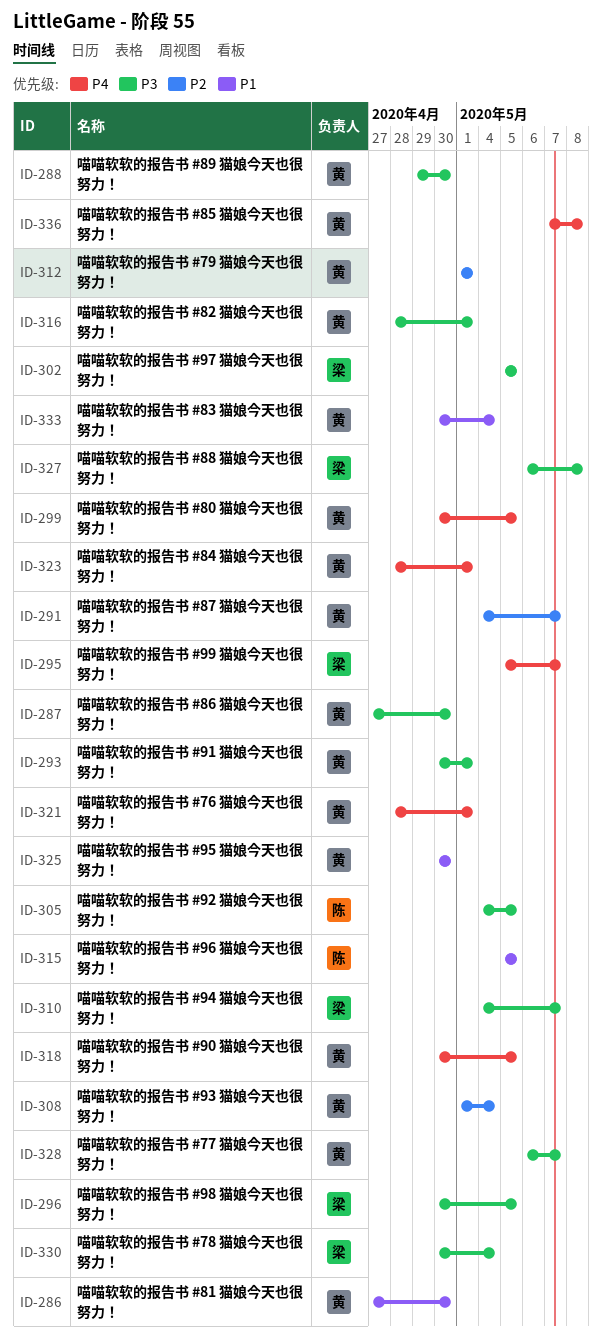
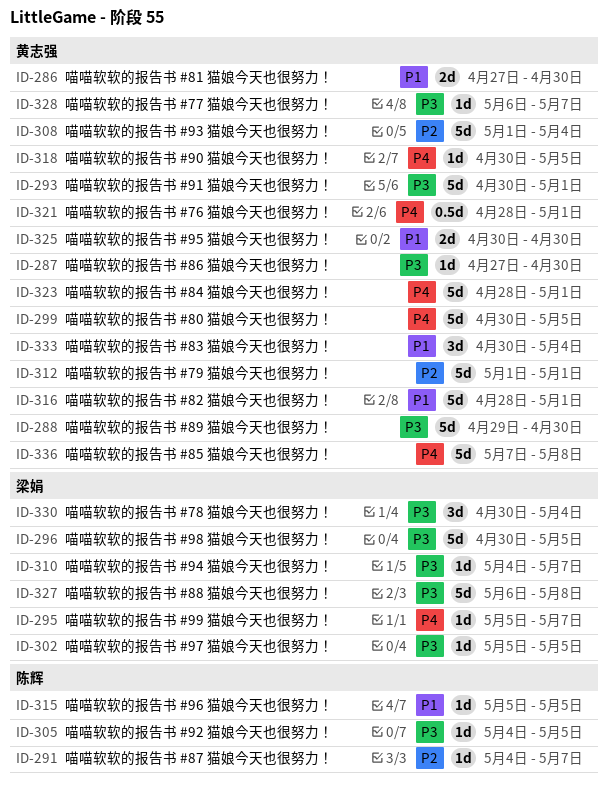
ID-291, owner: 黄志强 -> 陈辉
ID-316, priority: P3 -> P1

